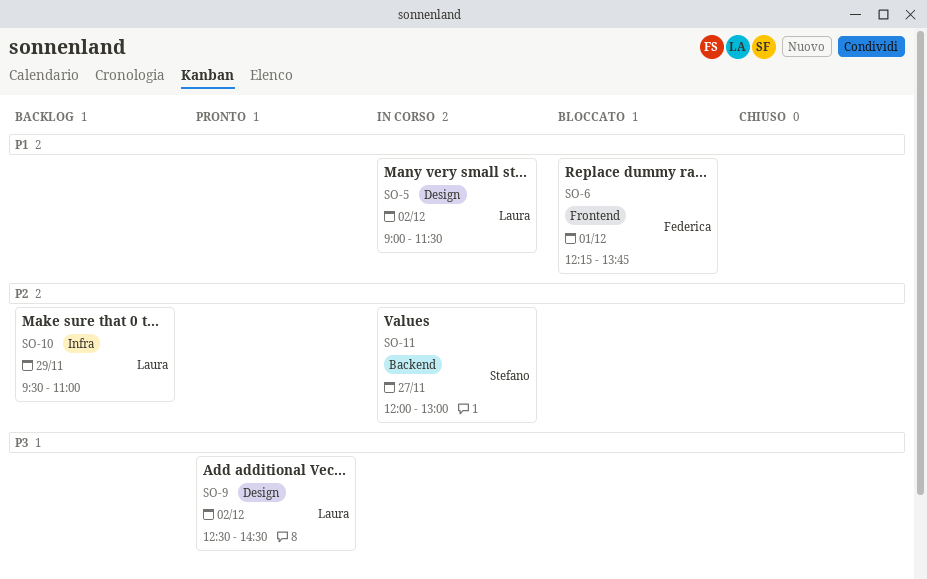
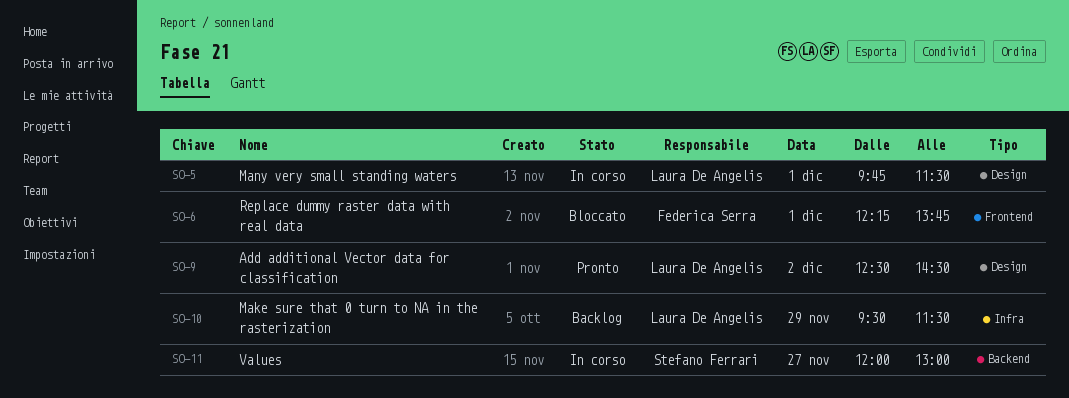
SO-5, day: Dec 2 -> Dec 1
SO-5, begins: 09:00 -> 09:45
SO-10, ends: 11:00 -> 11:30

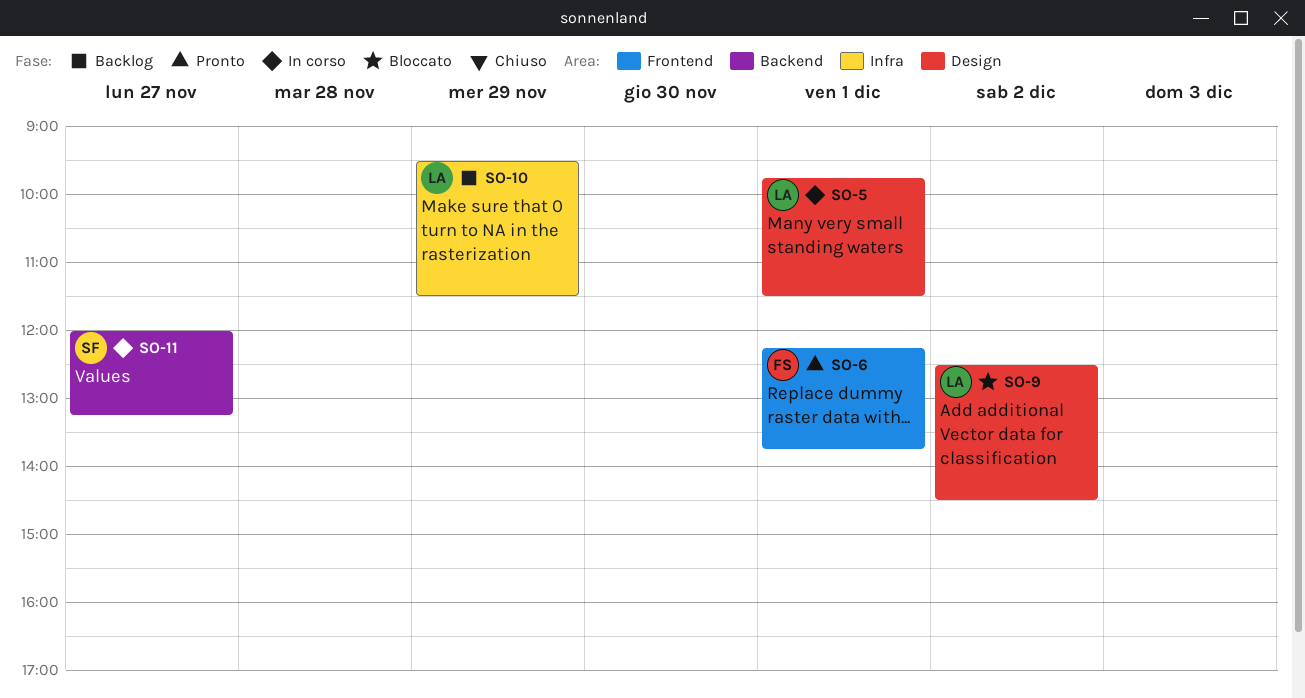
SO-6, status: Bloccato -> Pronto
SO-9, status: Pronto -> Bloccato
SO-11, ends: 13:00 -> 13:15

